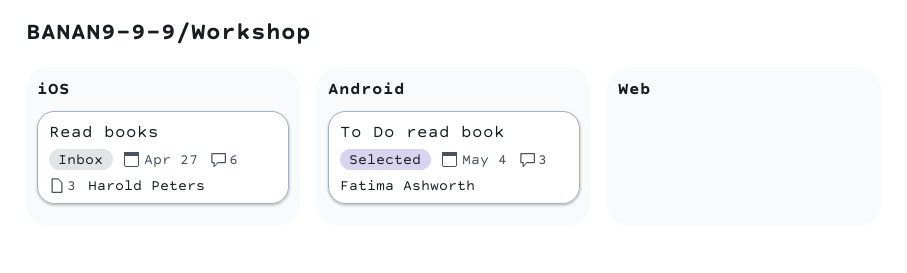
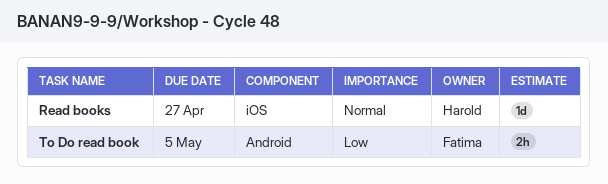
To Do read book, due: May 4 -> May 5

